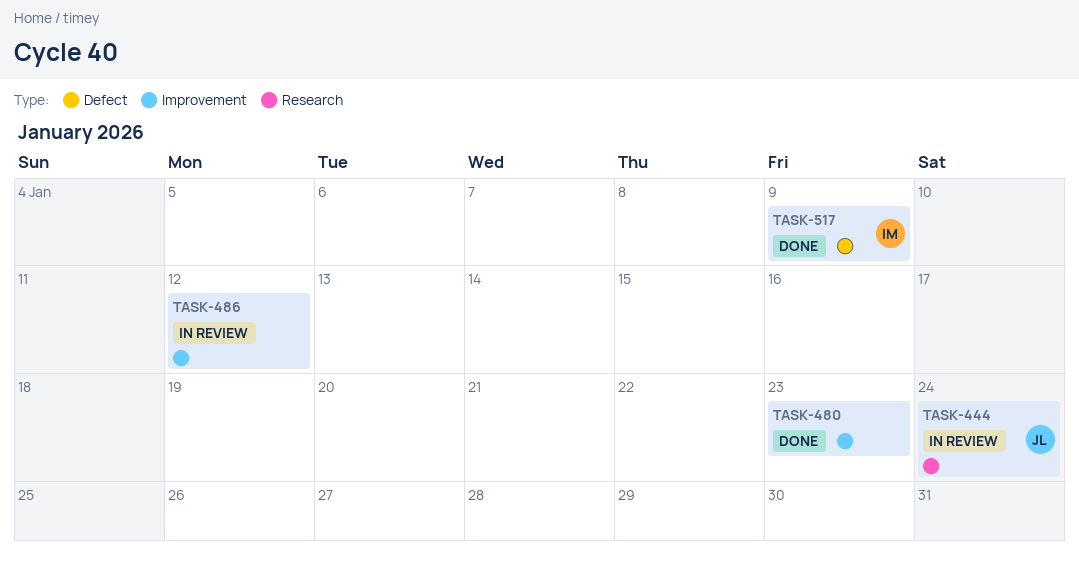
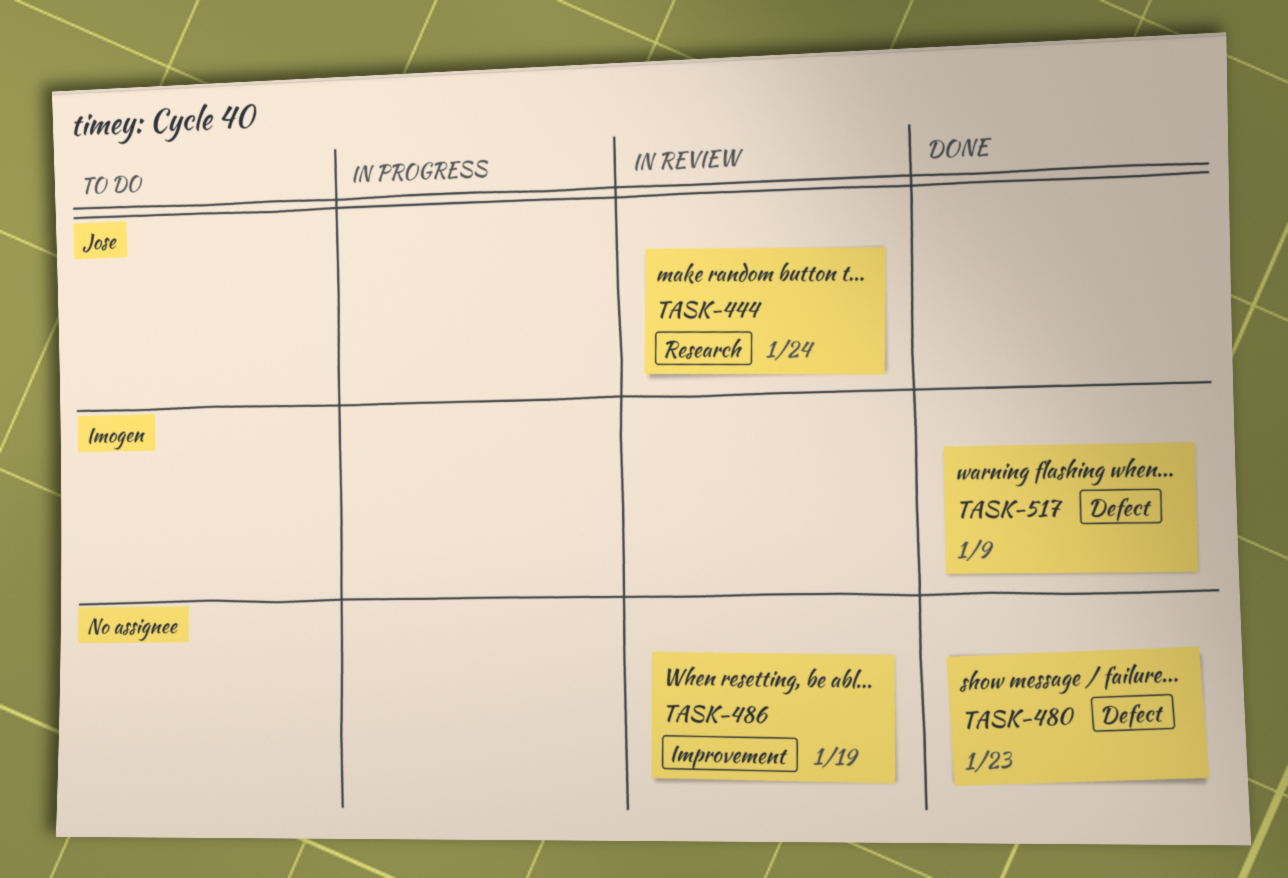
TASK-480, label: Improvement -> Defect
TASK-486, due: Jan 12 -> Jan 19

